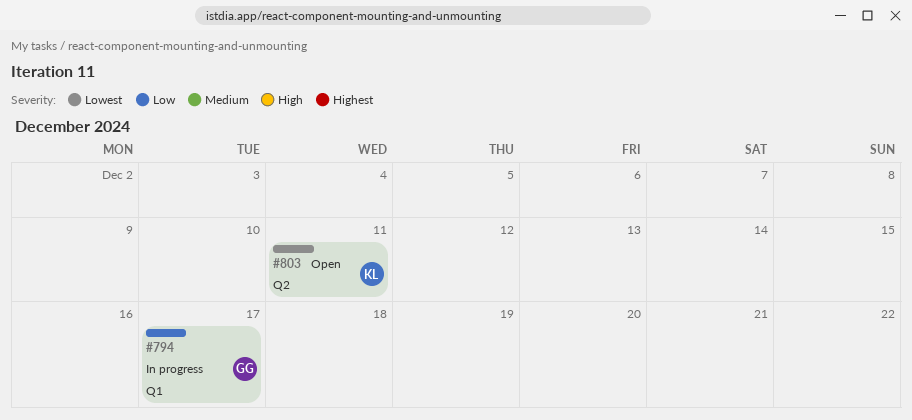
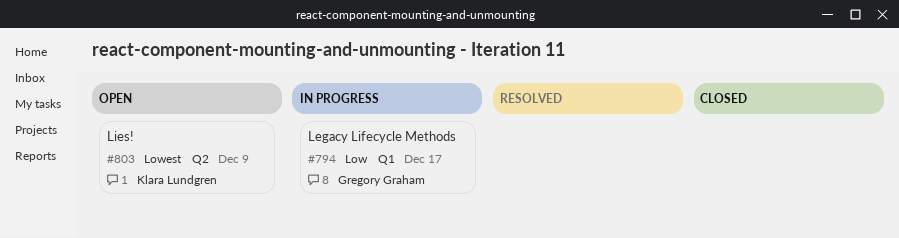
#803, due: Dec 11 -> Dec 9

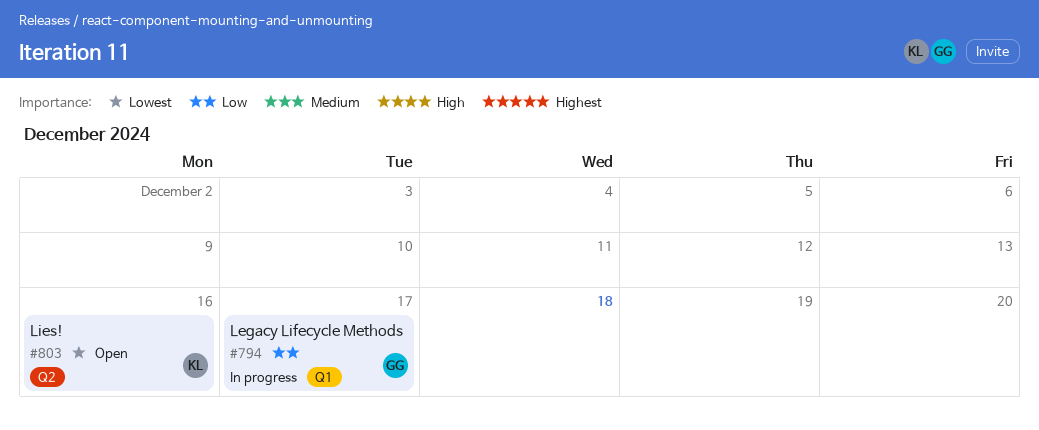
#803, due: Dec 9 -> Dec 16

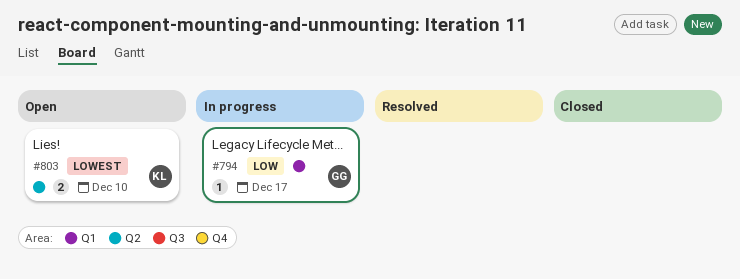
#803, due: Dec 16 -> Dec 10

